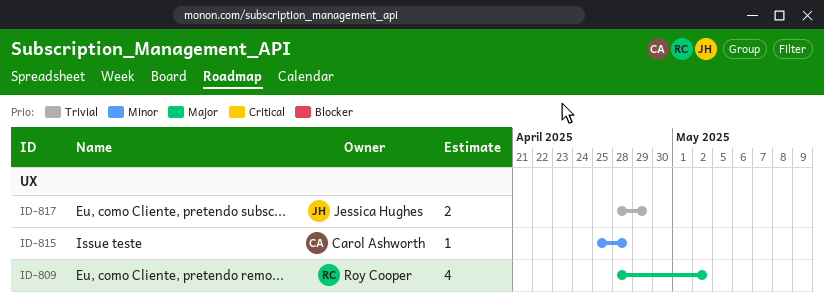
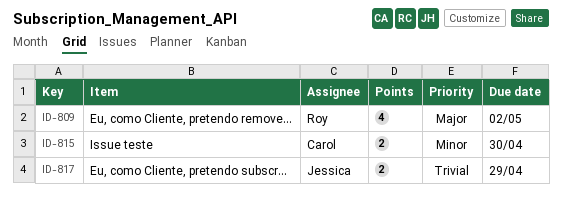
ID-815, estimate: 1 -> 2
ID-815, due: Apr 28 -> Apr 30

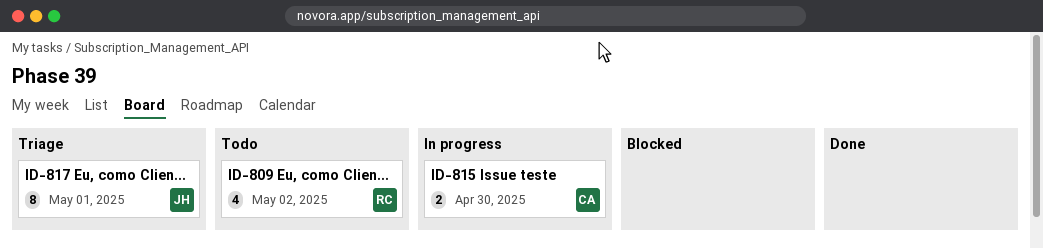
ID-817, estimate: 2 -> 8
ID-817, due: Apr 29 -> May 1

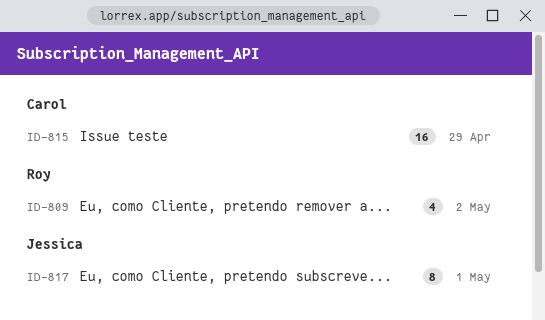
ID-815, estimate: 2 -> 16
ID-815, due: Apr 30 -> Apr 29

